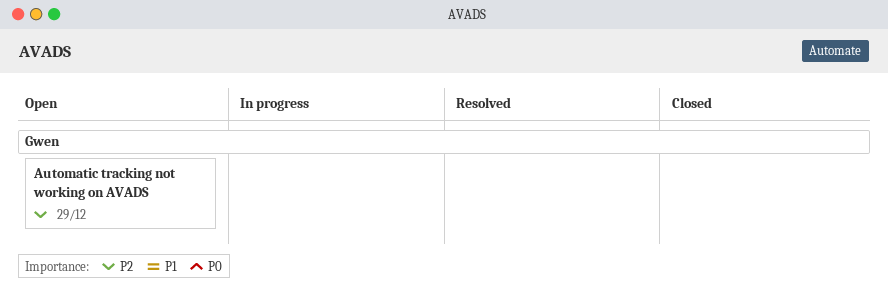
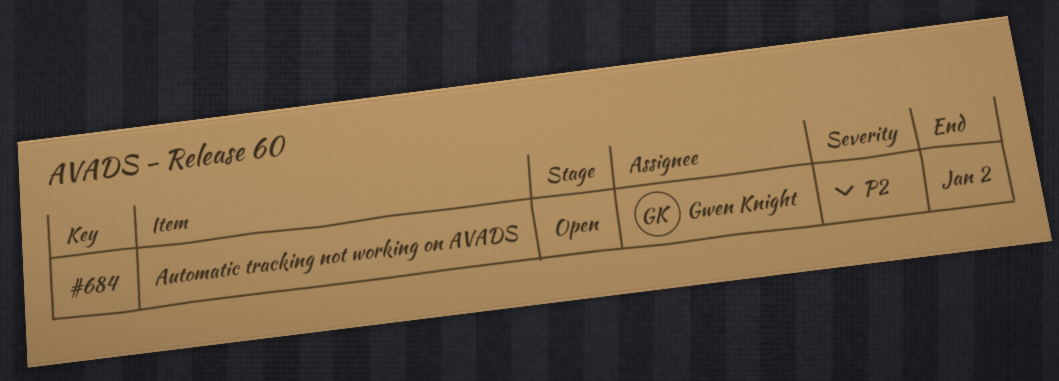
Automatic tracking not working on AVADS, due: Dec 29 -> Jan 2

